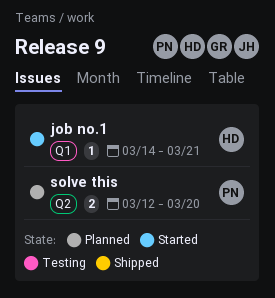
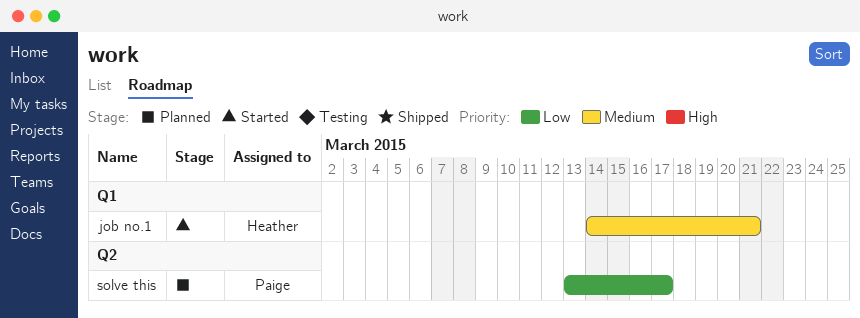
solve this, start: Mar 12 -> Mar 13
solve this, due: Mar 20 -> Mar 17

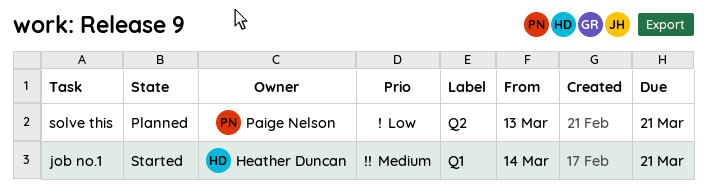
solve this, due: Mar 17 -> Mar 21

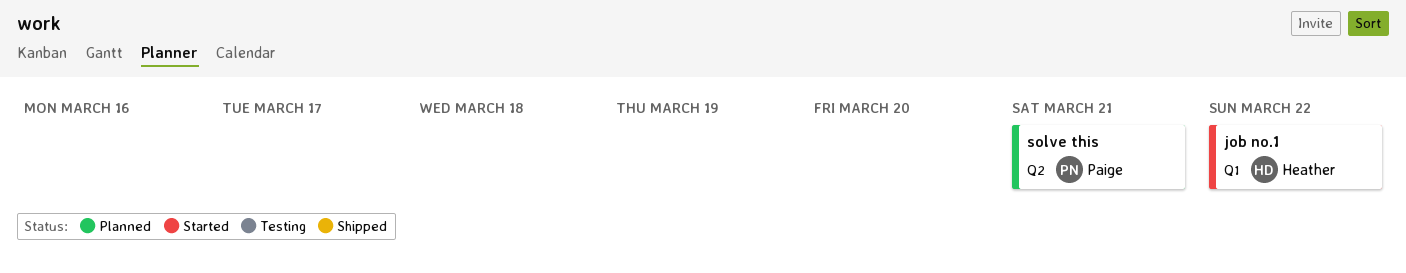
job no.1, due: Mar 21 -> Mar 22

